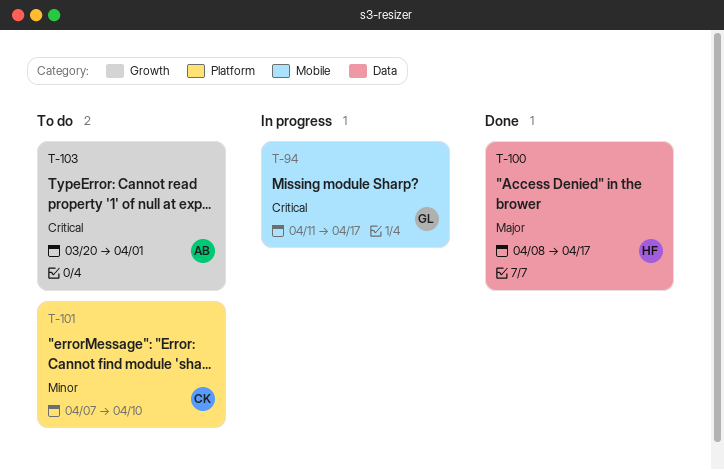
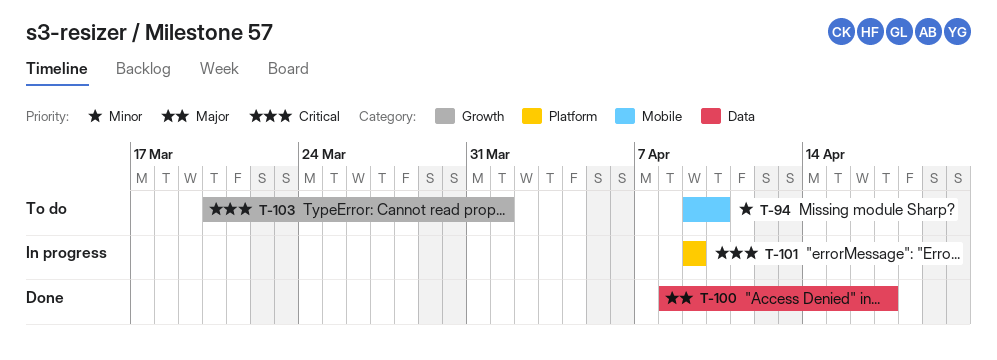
T-94, status: In progress -> To do
T-94, priority: Critical -> Minor
T-94, start: Apr 11 -> Apr 9
T-94, due: Apr 17 -> Apr 10
T-101, status: To do -> In progress
T-101, priority: Minor -> Critical
T-101, start: Apr 7 -> Apr 9
T-101, due: Apr 10 -> Apr 9

